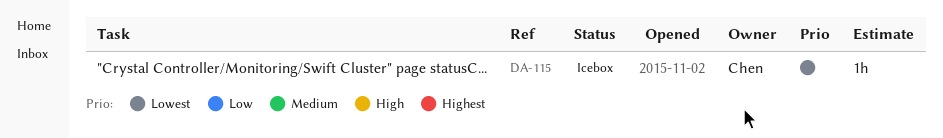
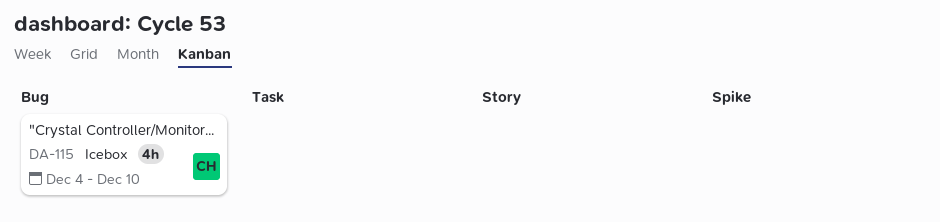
DA-115, estimate: 1h -> 4h

